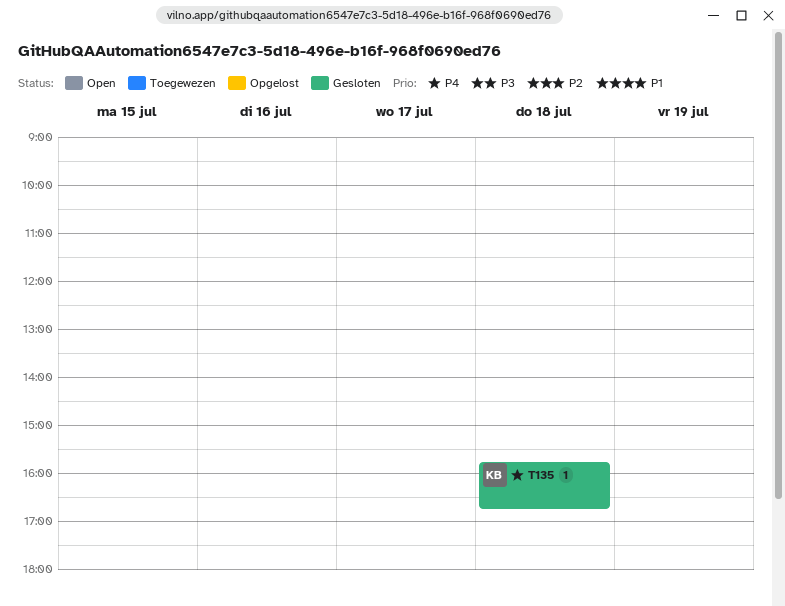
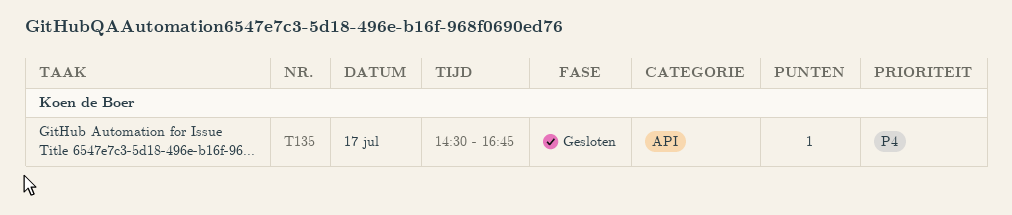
T135, day: Jul 18 -> Jul 17
T135, begins: 15:45 -> 14:30

